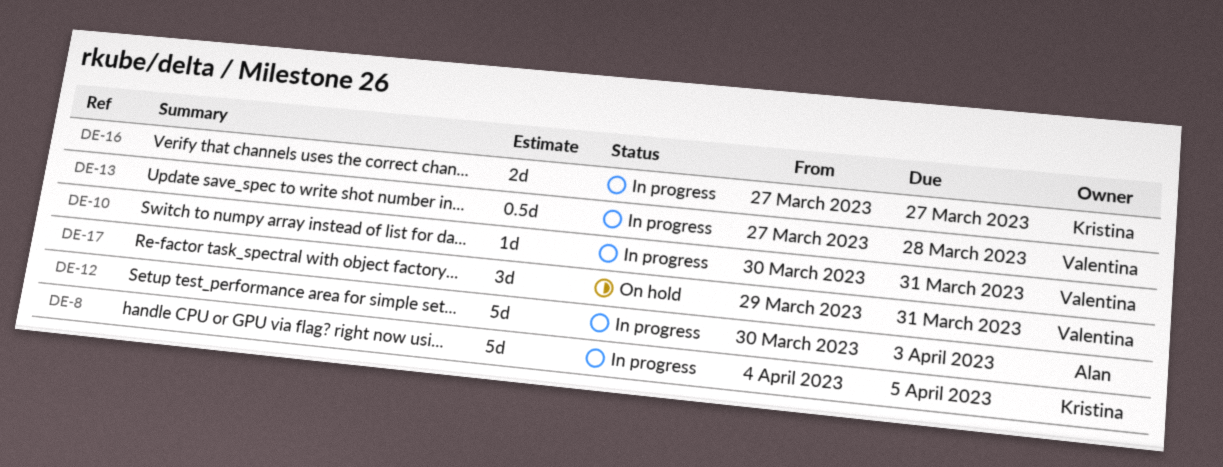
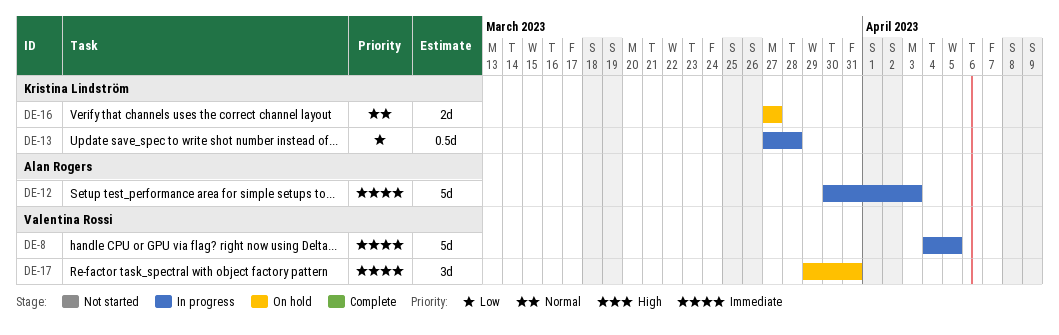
DE-8, owner: Kristina Lindström -> Valentina Rossi
DE-10: present -> none
DE-13, owner: Valentina Rossi -> Kristina Lindström
DE-16, status: In progress -> On hold

